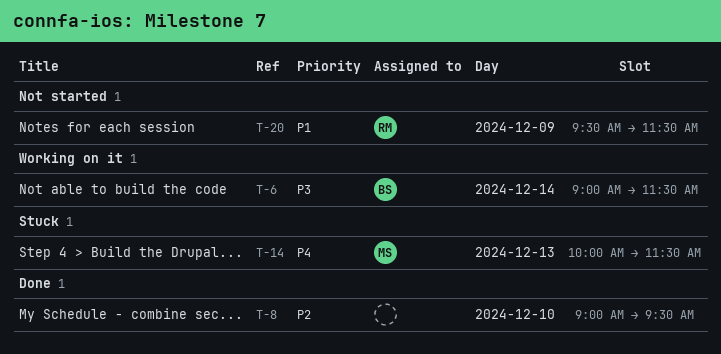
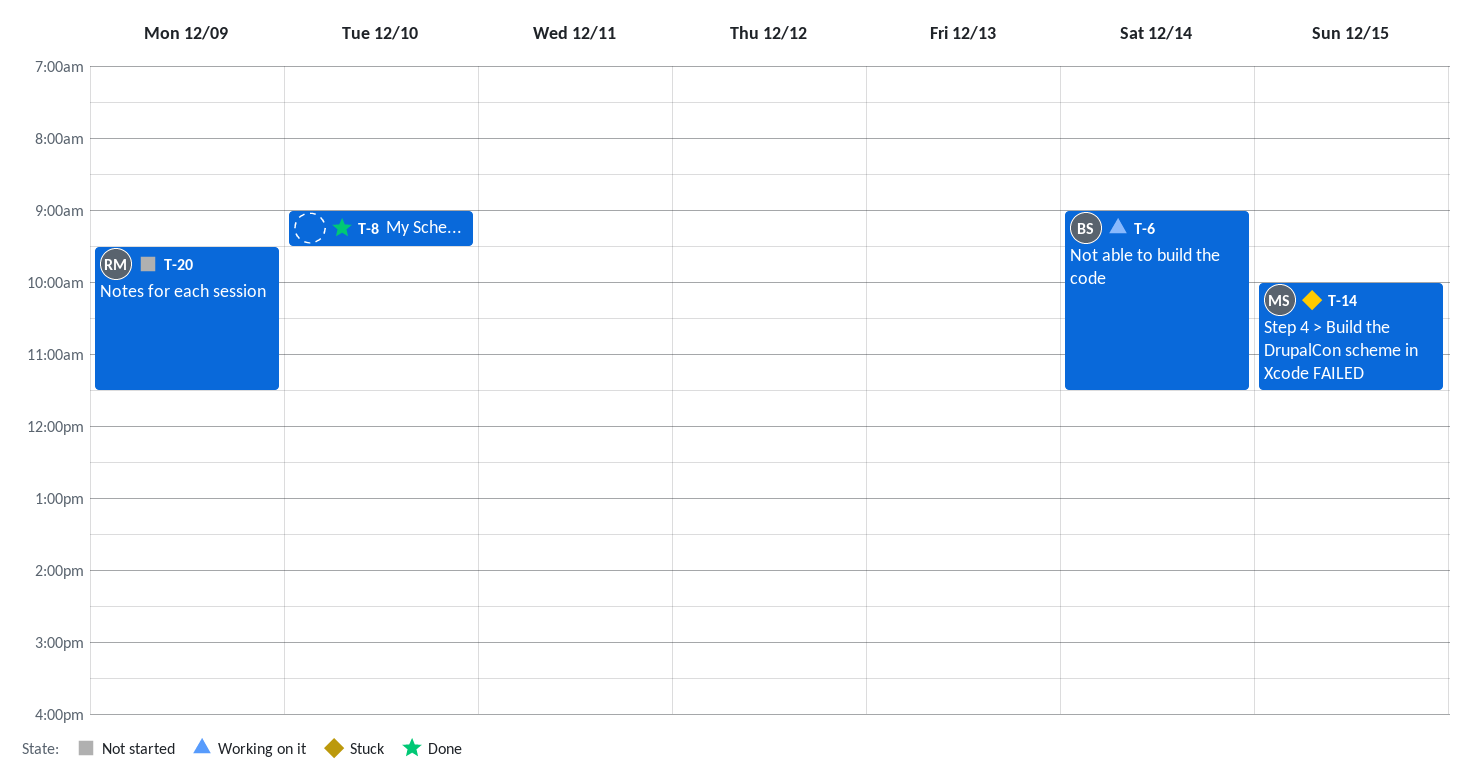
T-14, day: Dec 13 -> Dec 15

